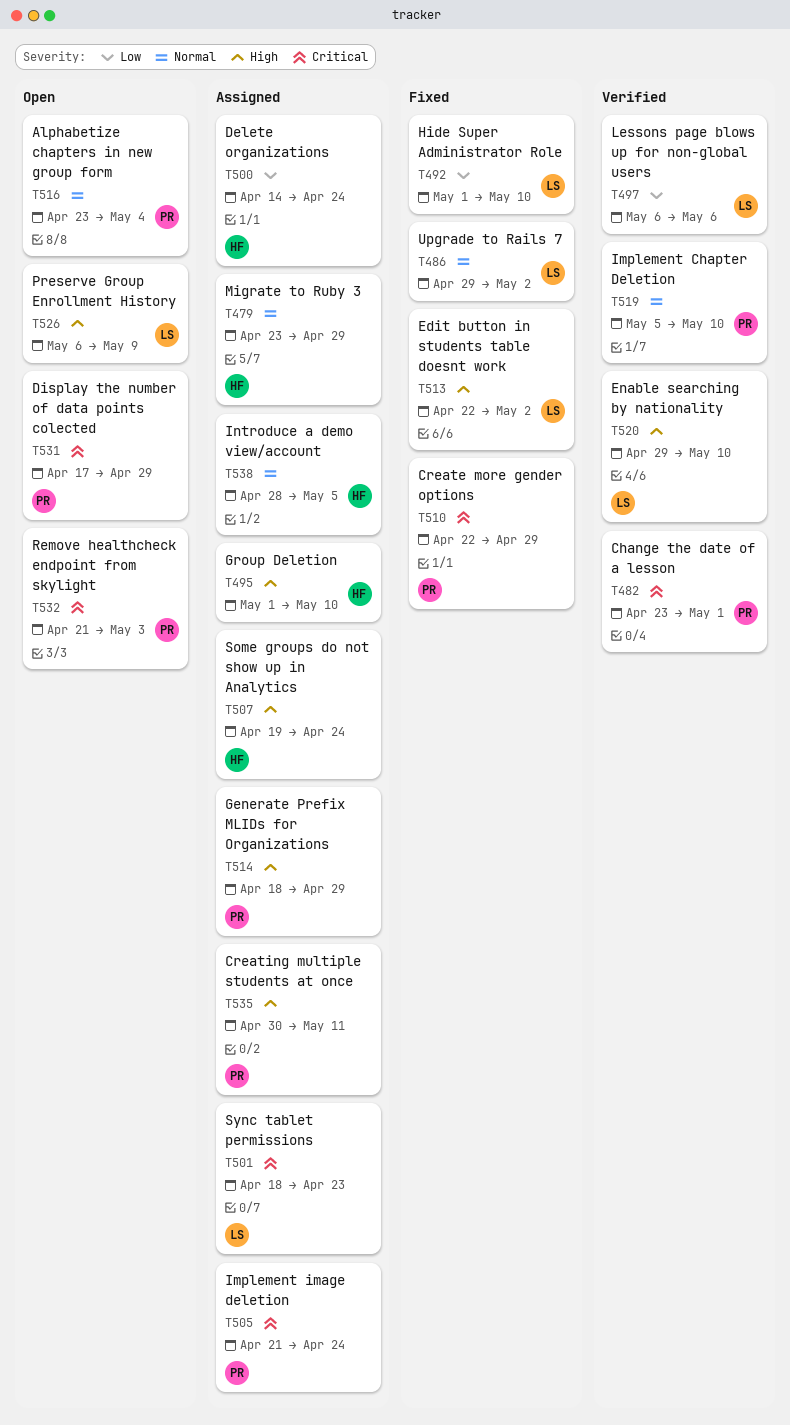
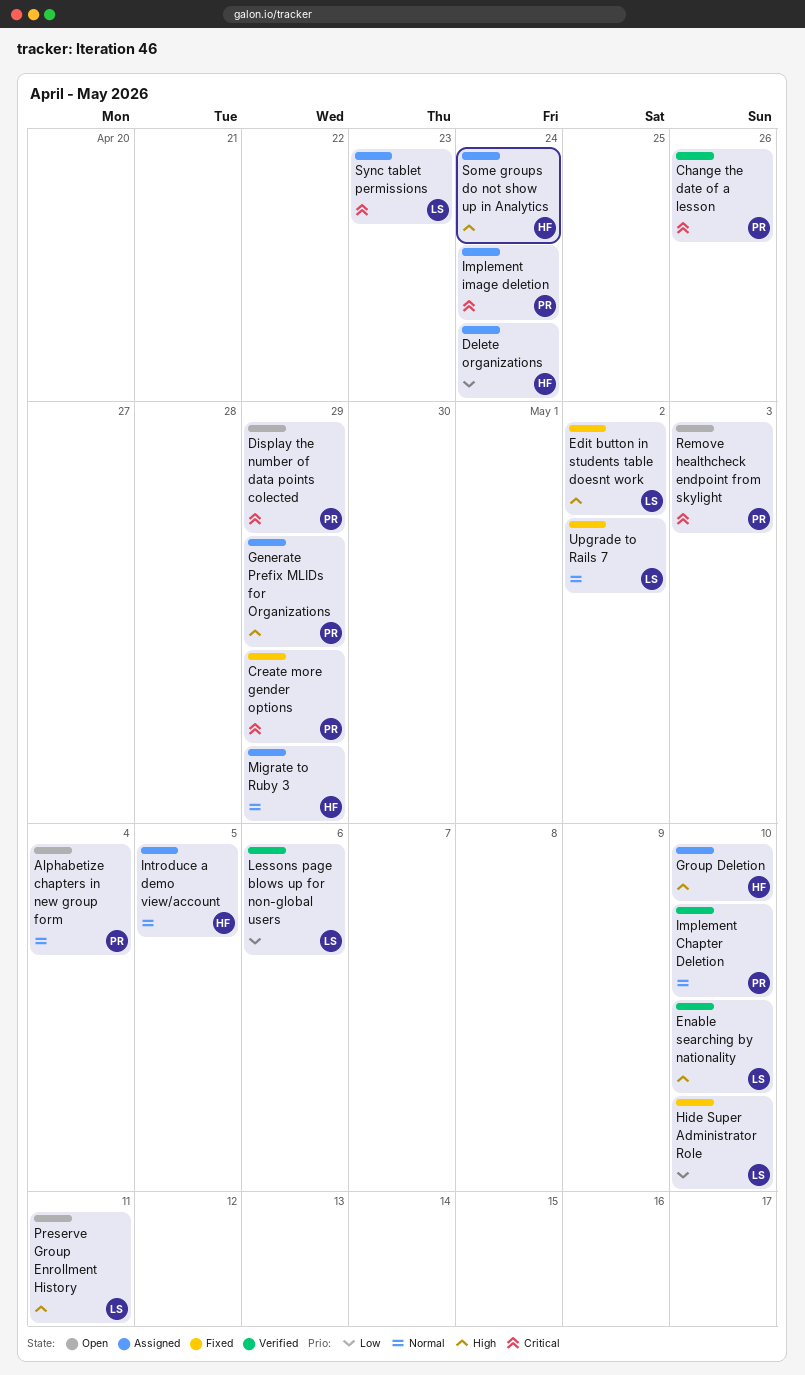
Change the date of a lesson, due: May 1 -> Apr 26
Creating multiple students at once: present -> none
Preserve Group Enrollment History, due: May 9 -> May 11

